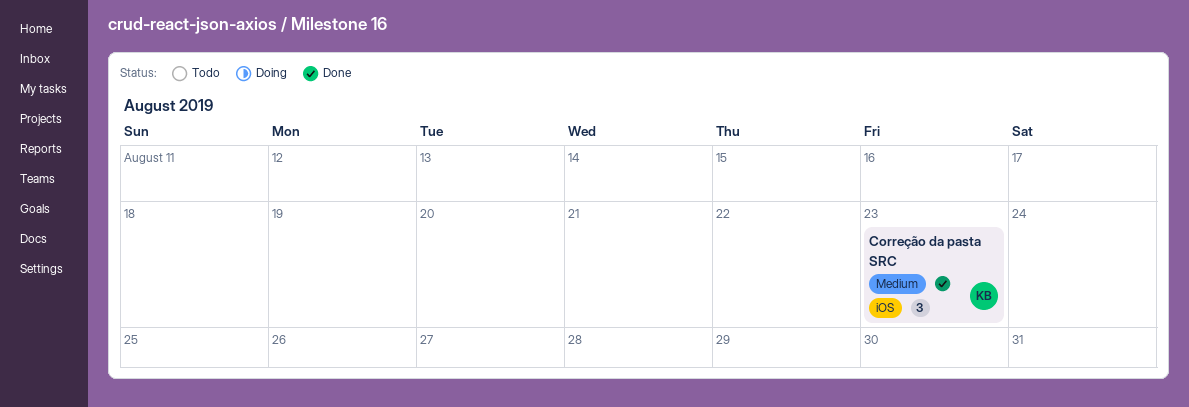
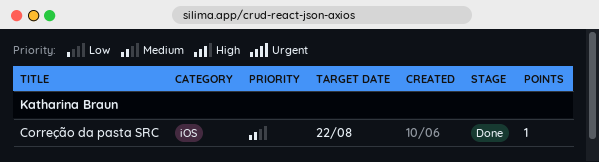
Correção da pasta SRC, estimate: 3 -> 1
Correção da pasta SRC, due: Aug 23 -> Aug 22

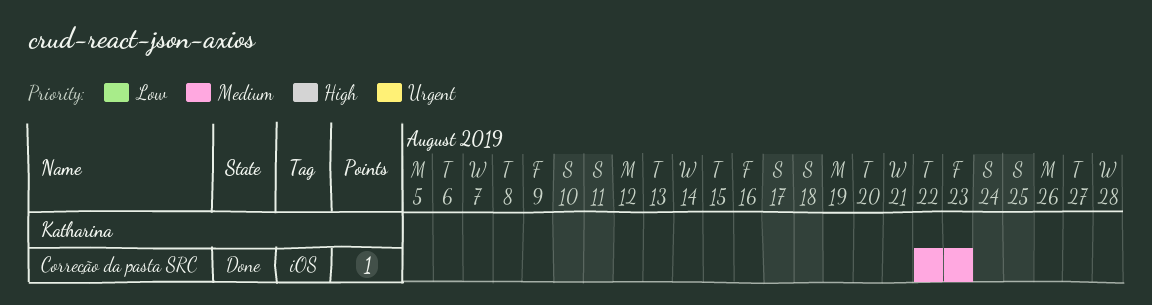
Correção da pasta SRC, due: Aug 22 -> Aug 23

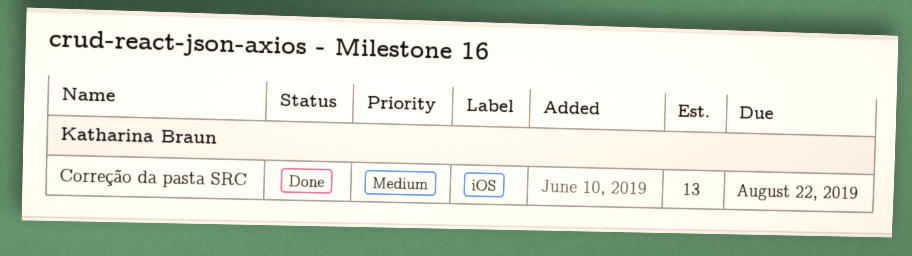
Correção da pasta SRC, estimate: 1 -> 13
Correção da pasta SRC, due: Aug 23 -> Aug 22

